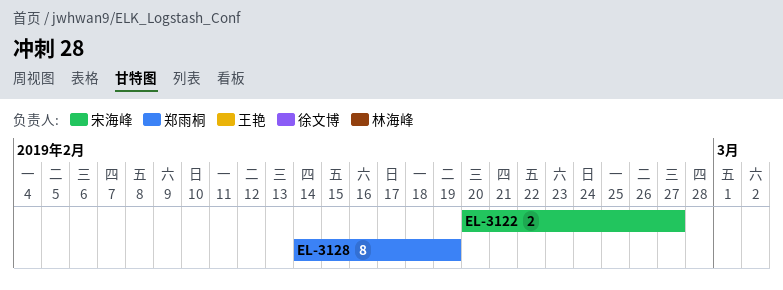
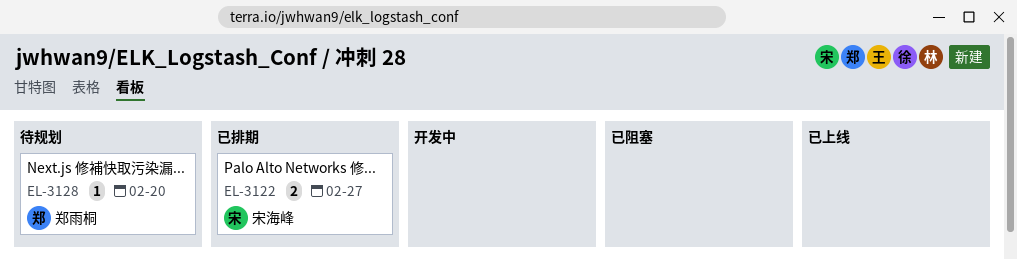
EL-3128, estimate: 8 -> 1
EL-3128, due: Feb 19 -> Feb 20

